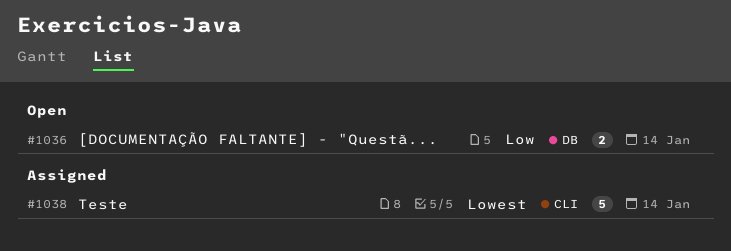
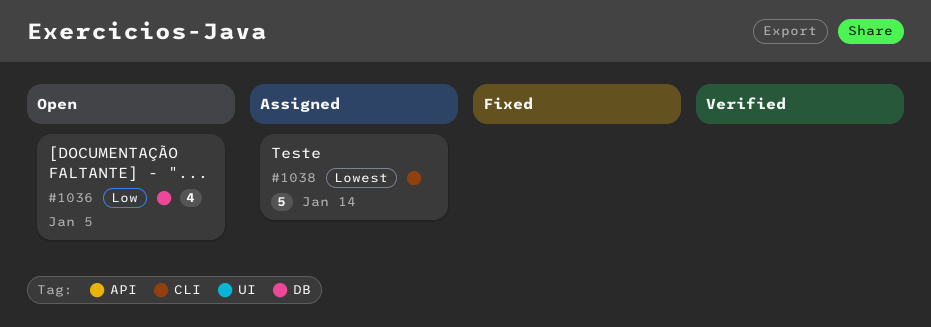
#1036, estimate: 2 -> 4
#1036, due: Jan 14 -> Jan 5

